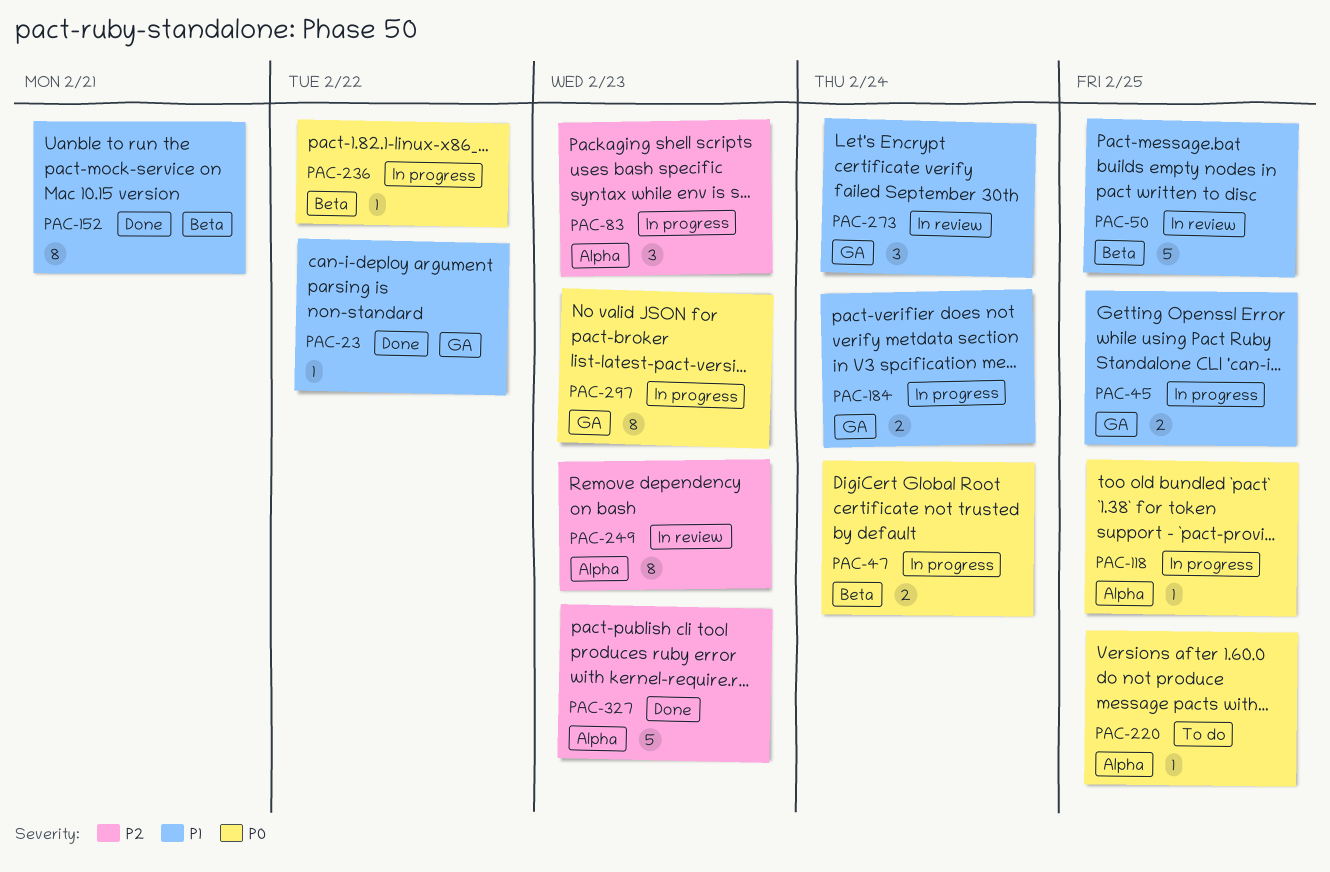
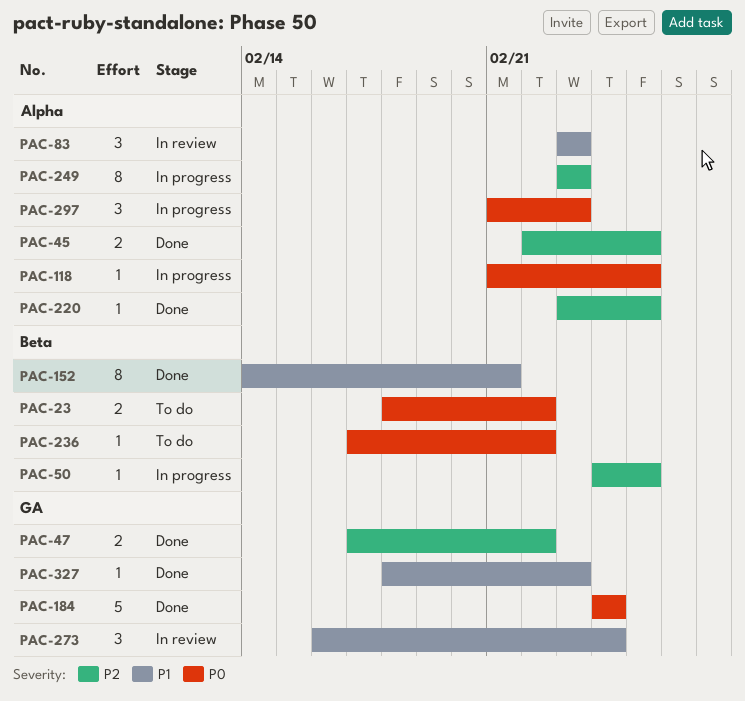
PAC-23, status: Done -> To do
PAC-23, priority: P1 -> P0
PAC-23, label: GA -> Beta
PAC-23, estimate: 1 -> 2
PAC-45, status: In progress -> Done
PAC-45, priority: P1 -> P2
PAC-45, label: GA -> Alpha
PAC-47, status: In progress -> Done
PAC-47, priority: P0 -> P2
PAC-47, label: Beta -> GA
PAC-47, due: Feb 24 -> Feb 22
PAC-50, status: In review -> In progress
PAC-50, priority: P1 -> P2
PAC-50, estimate: 5 -> 1
PAC-83, status: In progress -> In review
PAC-83, priority: P2 -> P1
PAC-184, status: In progress -> Done
PAC-184, priority: P1 -> P0
PAC-184, estimate: 2 -> 5
PAC-220, status: To do -> Done
PAC-220, priority: P0 -> P2
PAC-236, status: In progress -> To do
PAC-249, status: In review -> In progress
PAC-297, label: GA -> Alpha
PAC-297, estimate: 8 -> 3
PAC-327, priority: P2 -> P1
PAC-327, label: Alpha -> GA
PAC-327, estimate: 5 -> 1

